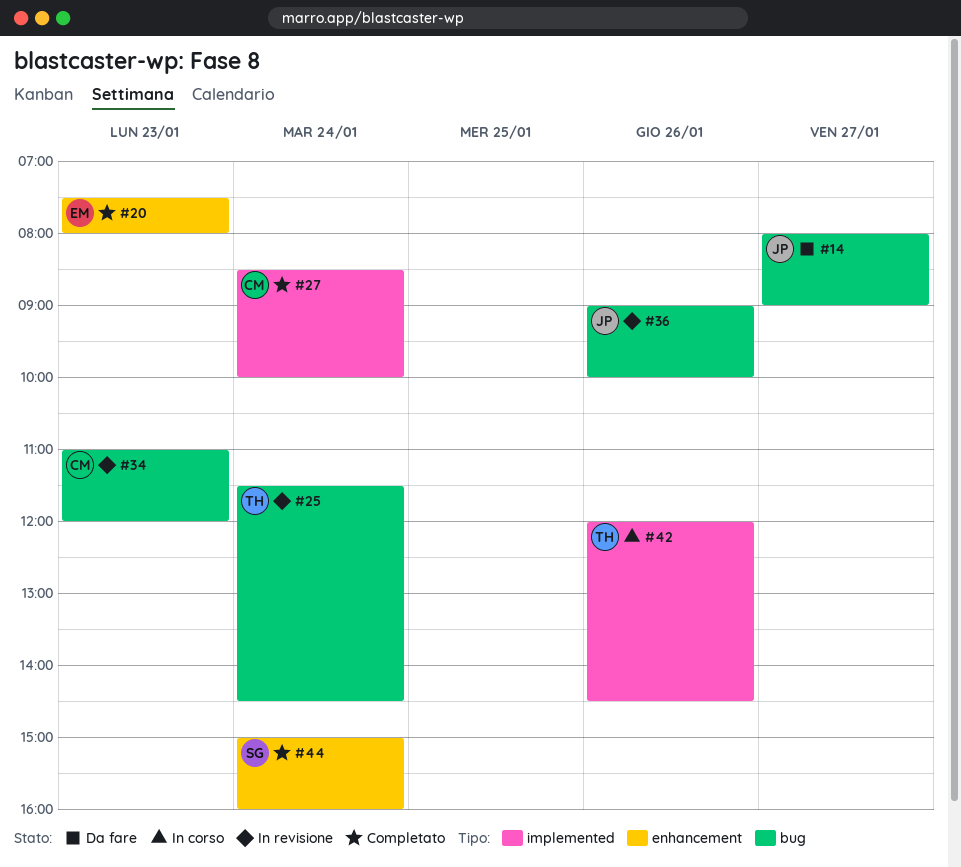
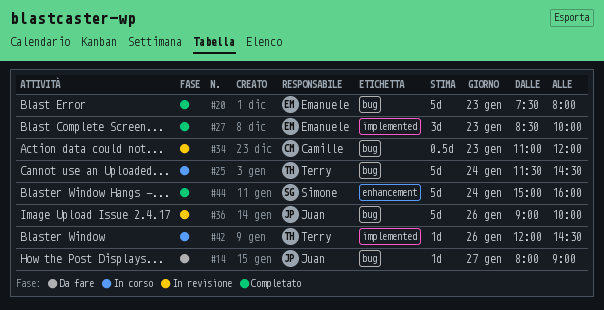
#20, label: enhancement -> bug
#25, status: In revisione -> In corso
#27, owner: Camille -> Emanuele
#27, day: Jan 24 -> Jan 23

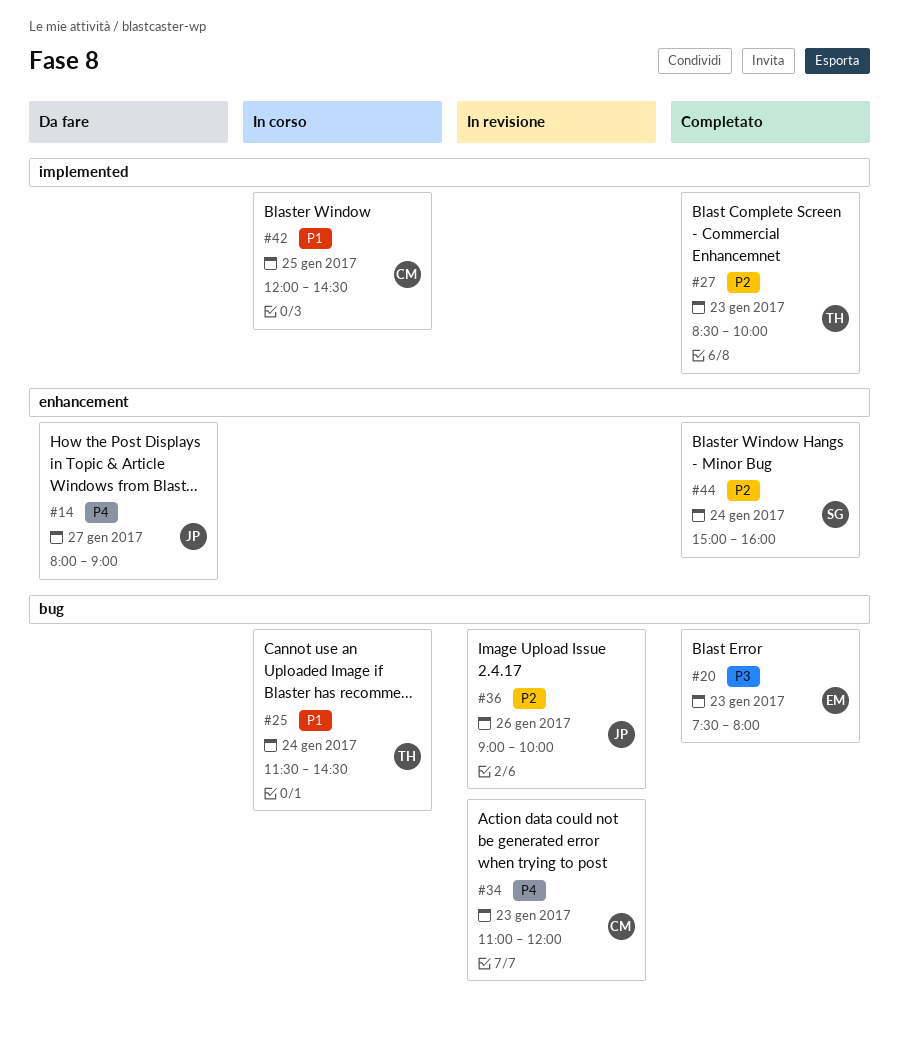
#14, label: bug -> enhancement
#27, owner: Emanuele -> Terry
#42, owner: Terry -> Camille
#42, day: Jan 26 -> Jan 25

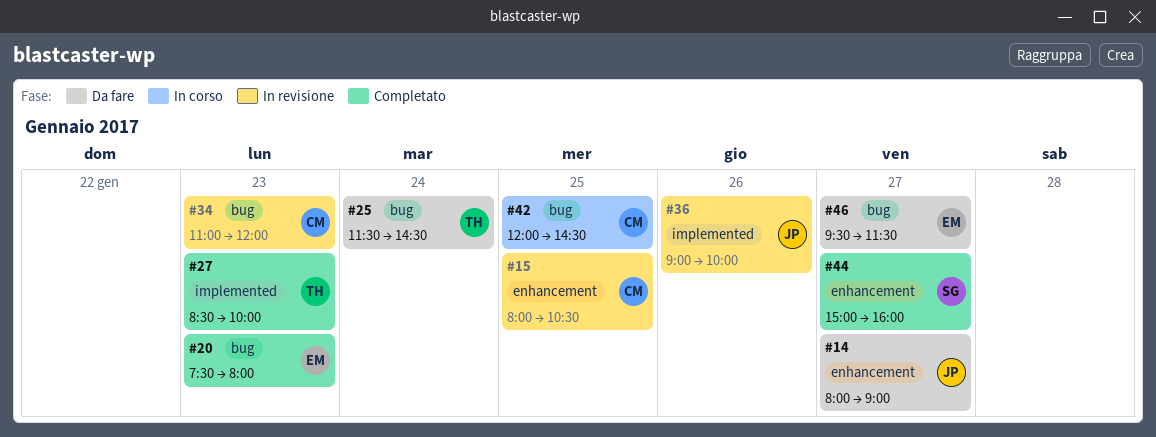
#15: none -> present
#25, status: In corso -> Da fare
#36, label: bug -> implemented
#42, label: implemented -> bug
#44, day: Jan 24 -> Jan 27
#46: none -> present

